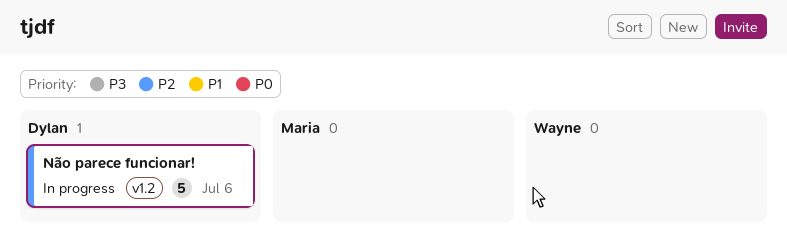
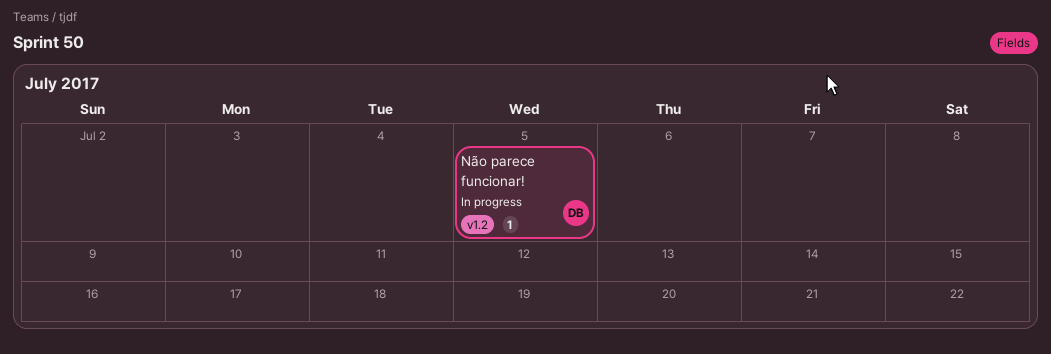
Não parece funcionar!, estimate: 5 -> 1
Não parece funcionar!, due: Jul 6 -> Jul 5

